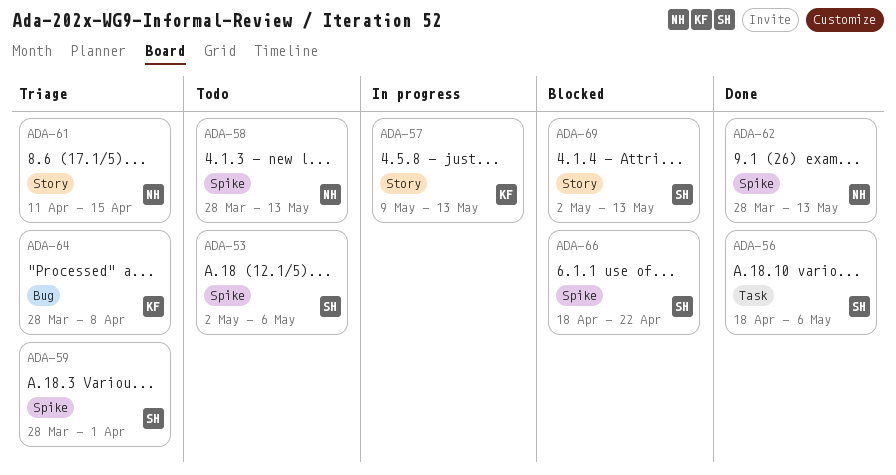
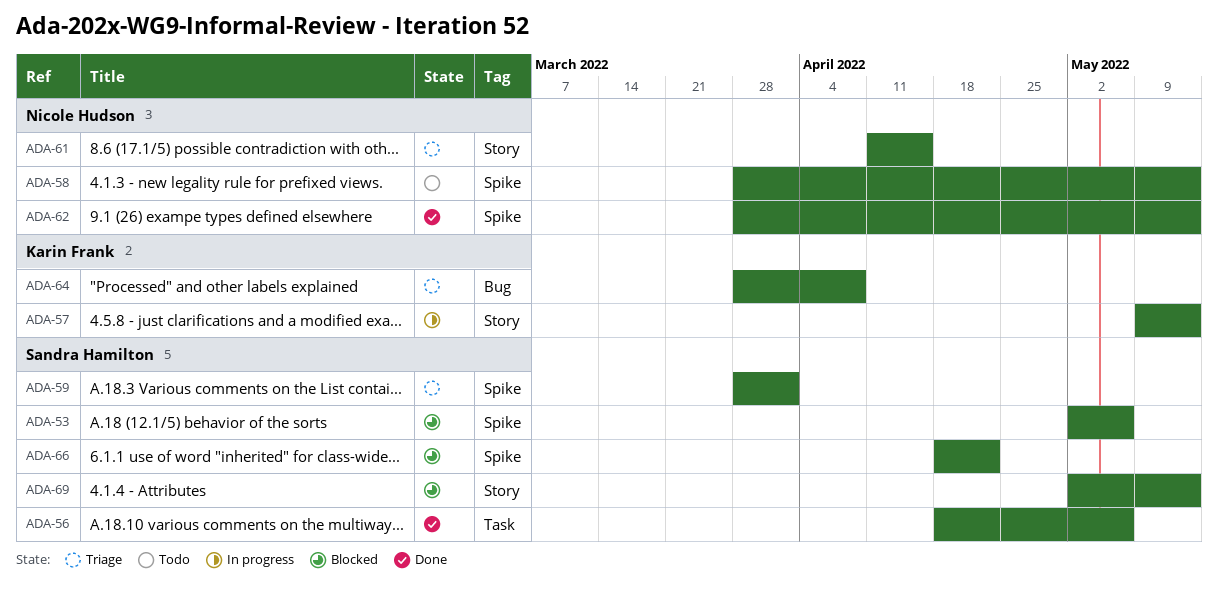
ADA-53, status: Todo -> Blocked

